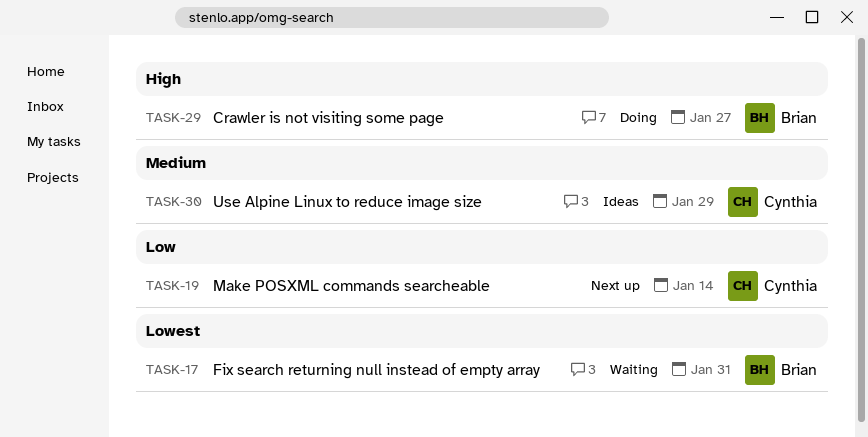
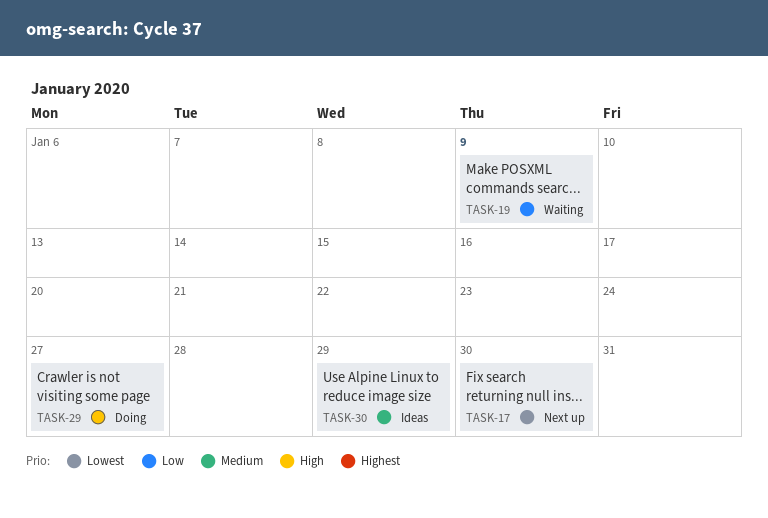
TASK-17, status: Waiting -> Next up
TASK-17, due: Jan 31 -> Jan 30
TASK-19, status: Next up -> Waiting
TASK-19, due: Jan 14 -> Jan 9

